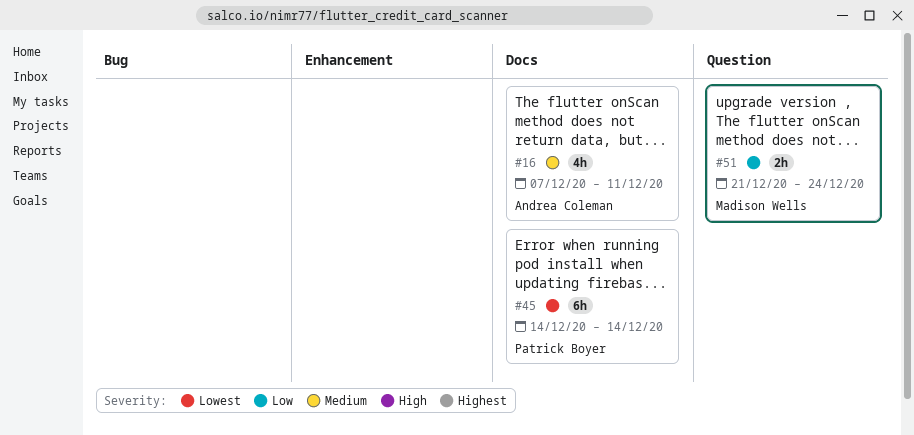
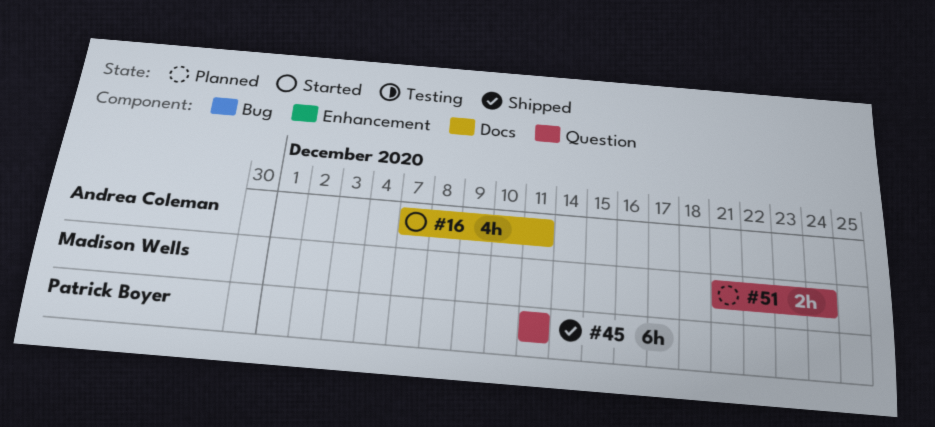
#45, label: Docs -> Question
#45, start: Dec 14 -> Dec 11
#45, due: Dec 14 -> Dec 11

